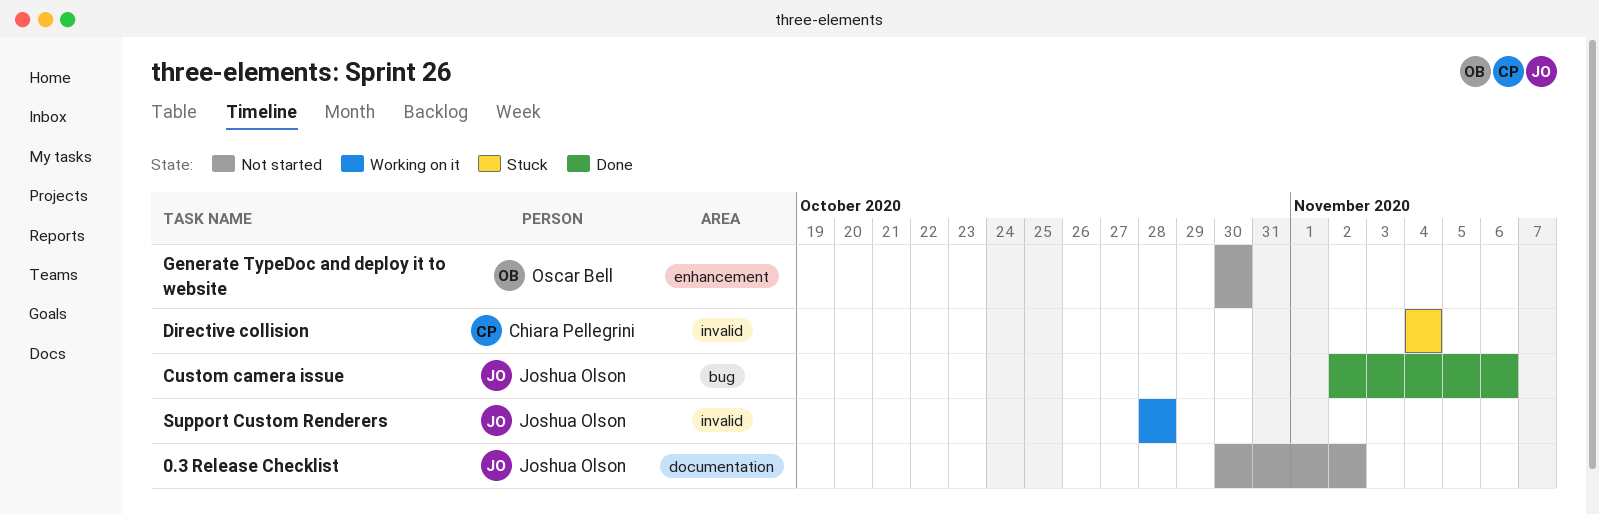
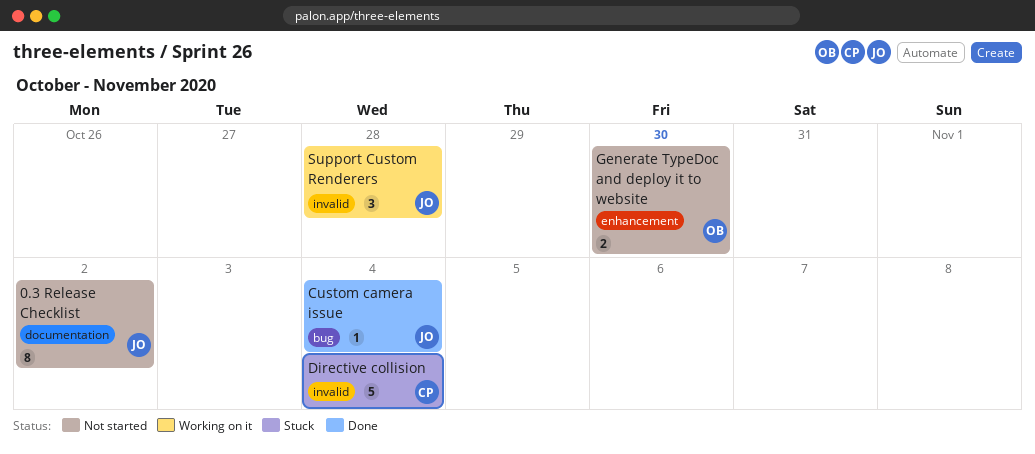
Custom camera issue, due: Nov 6 -> Nov 4

